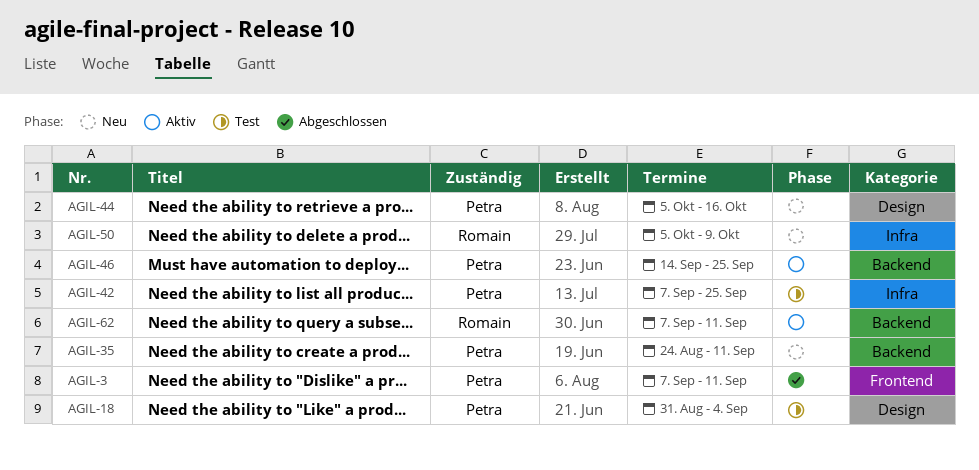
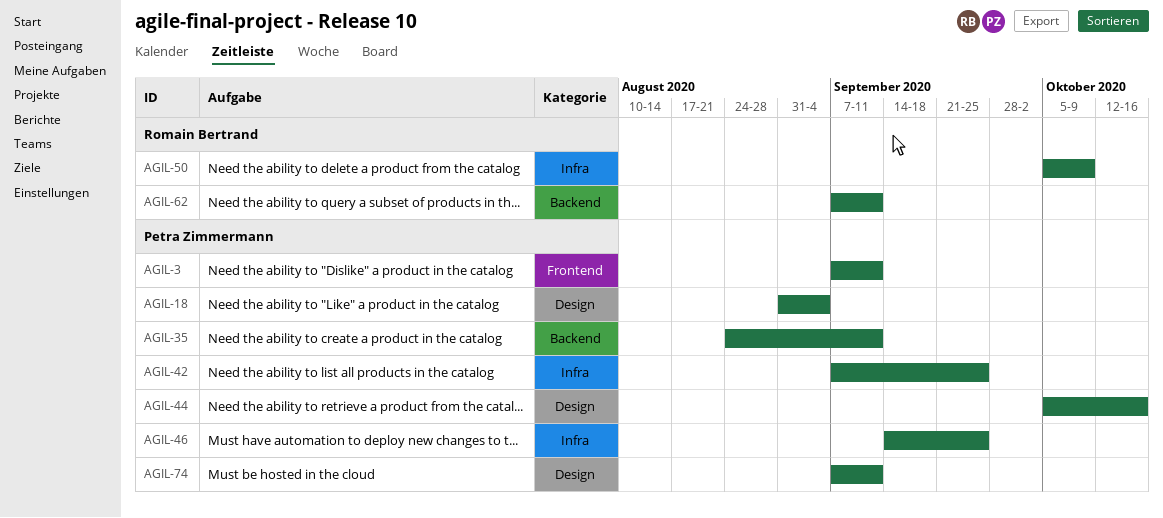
AGIL-46, label: Backend -> Infra
AGIL-74: none -> present

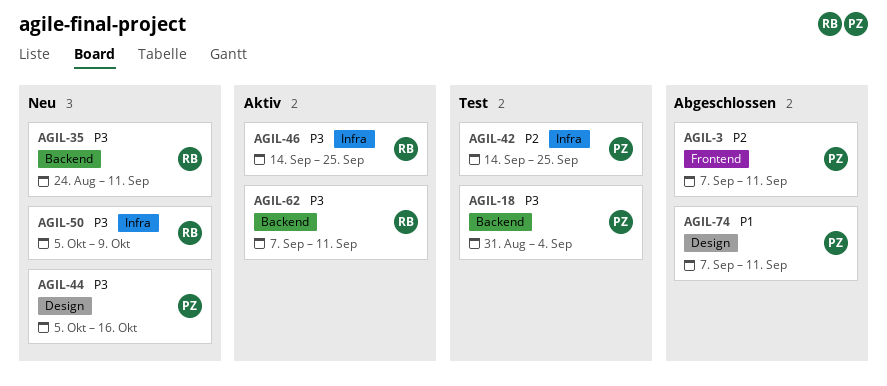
AGIL-18, label: Design -> Backend
AGIL-35, owner: Petra Zimmermann -> Romain Bertrand
AGIL-42, start: Sep 7 -> Sep 14
AGIL-46, owner: Petra Zimmermann -> Romain Bertrand

